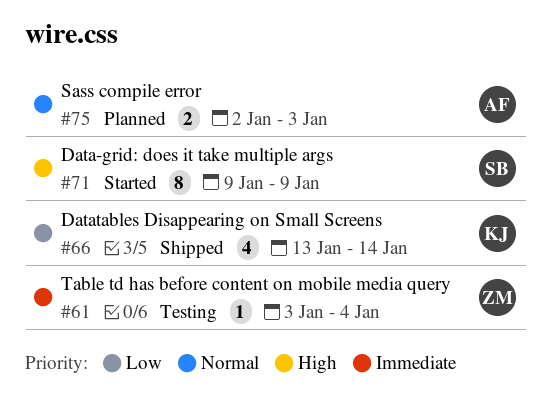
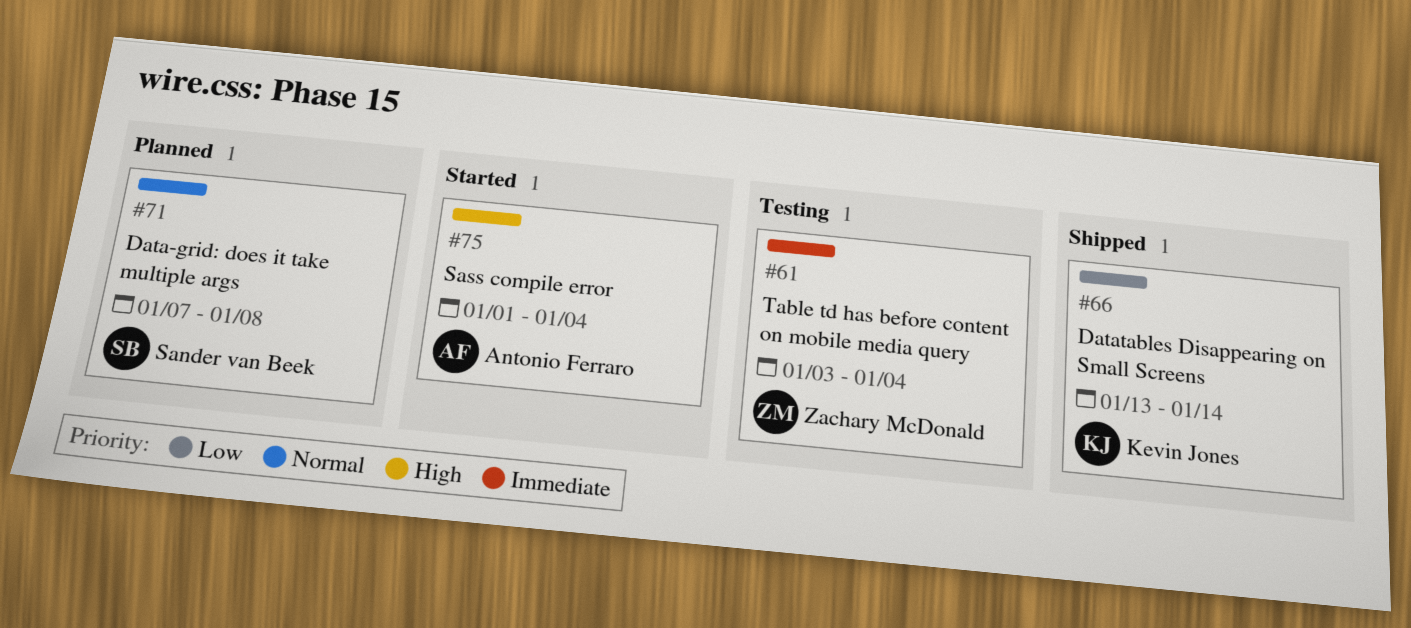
#71, status: Started -> Planned
#71, priority: High -> Normal
#71, start: Jan 9 -> Jan 7
#71, due: Jan 9 -> Jan 8
#75, status: Planned -> Started
#75, priority: Normal -> High
#75, start: Jan 2 -> Jan 1
#75, due: Jan 3 -> Jan 4

